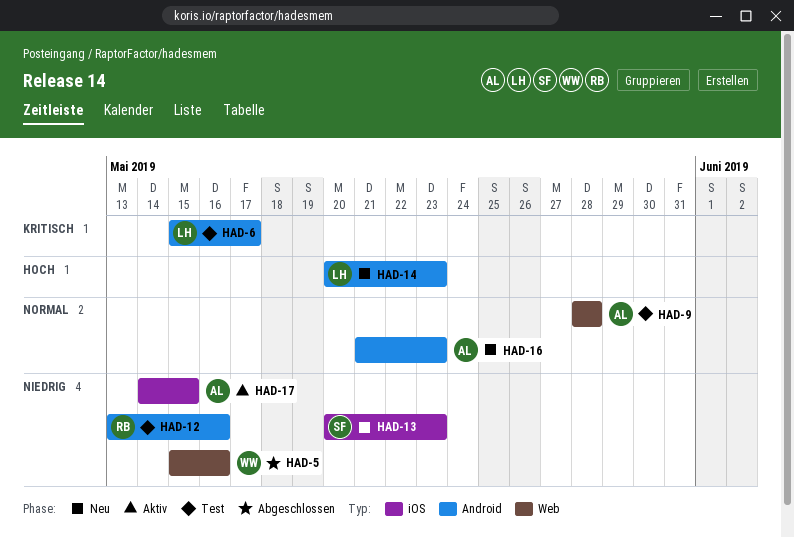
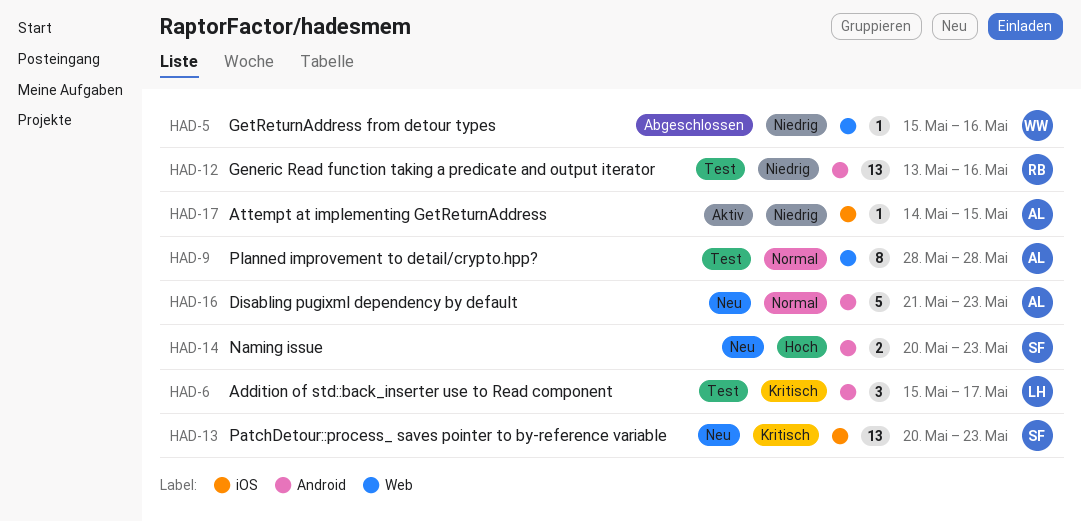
HAD-13, priority: Niedrig -> Kritisch
HAD-14, owner: LH -> SF

